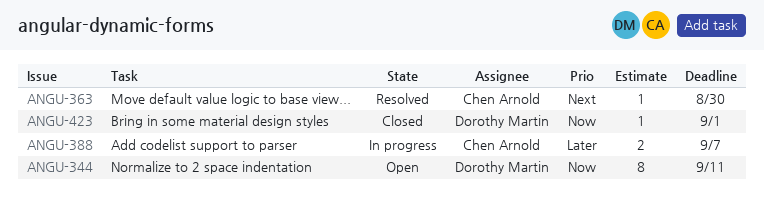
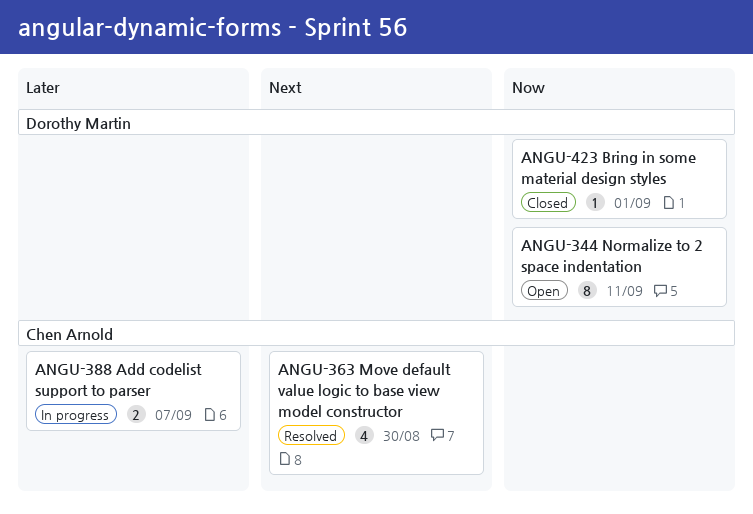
ANGU-363, estimate: 1 -> 4

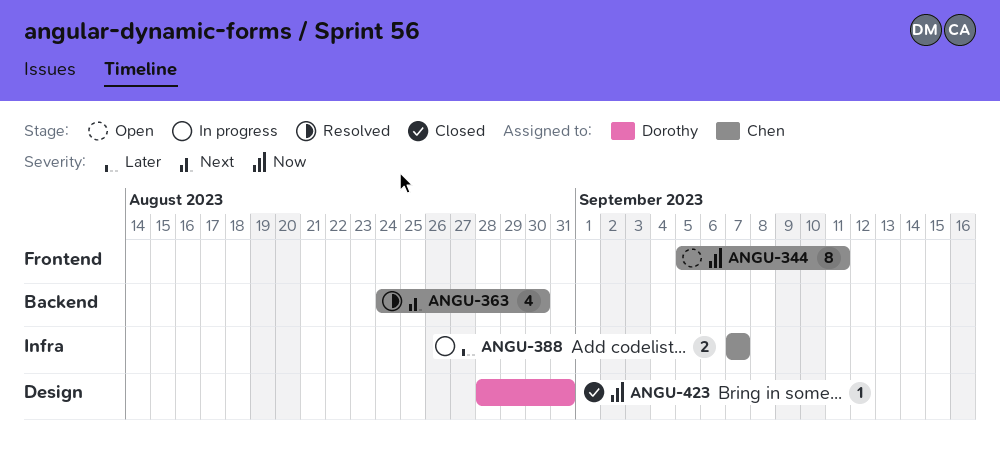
ANGU-344, owner: Dorothy Martin -> Chen Arnold
ANGU-423, due: Sep 1 -> Aug 31

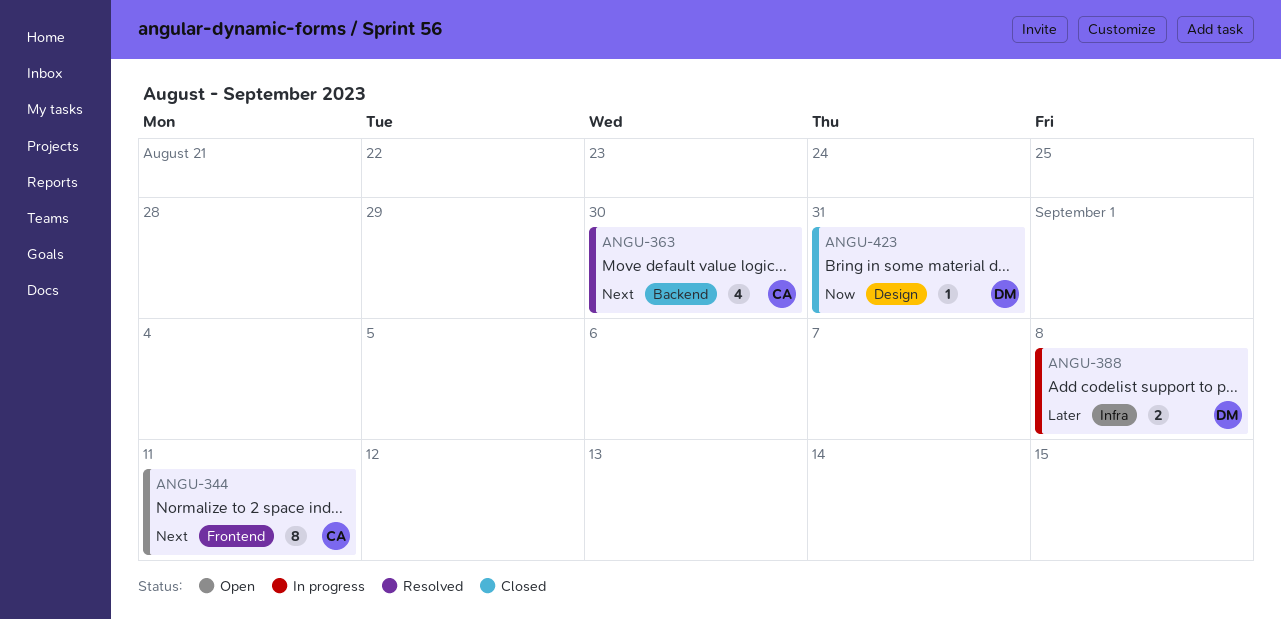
ANGU-344, priority: Now -> Next
ANGU-388, owner: Chen -> Dorothy
ANGU-388, due: Sep 7 -> Sep 8

